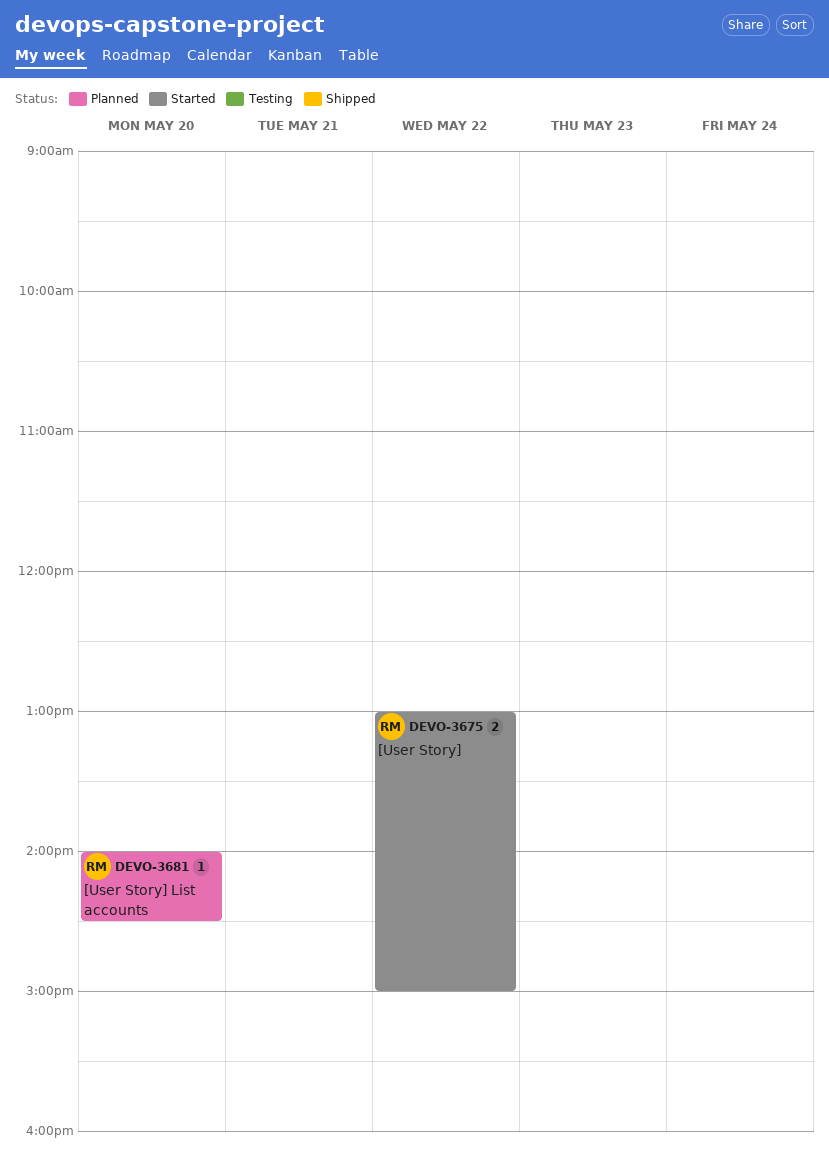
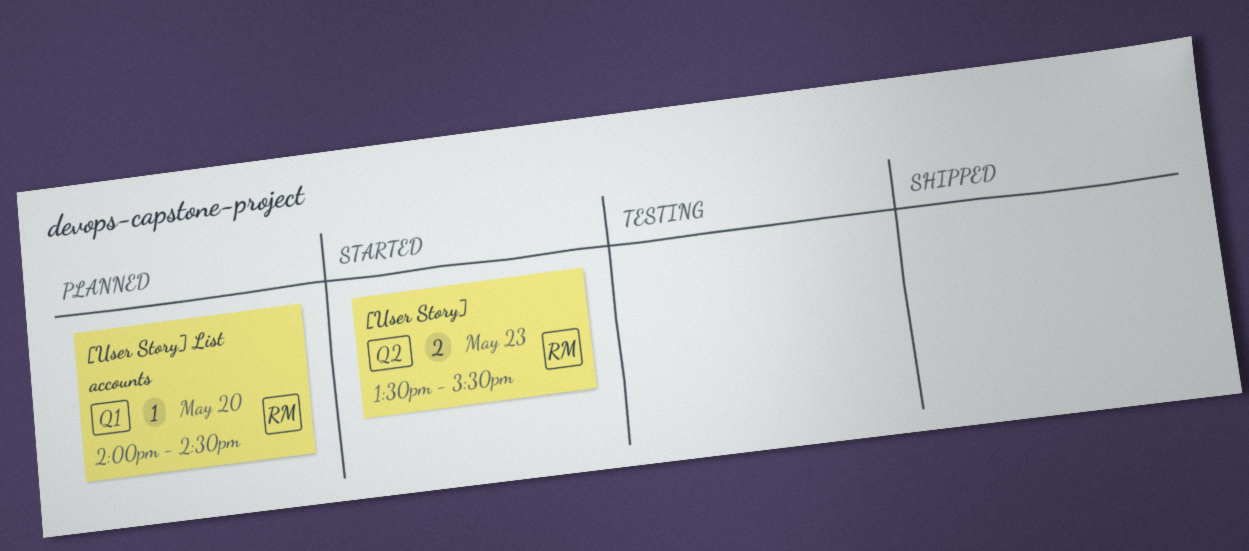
[User Story], day: May 22 -> May 23
[User Story], begins: 13:00 -> 13:30
[User Story], ends: 15:00 -> 15:30

